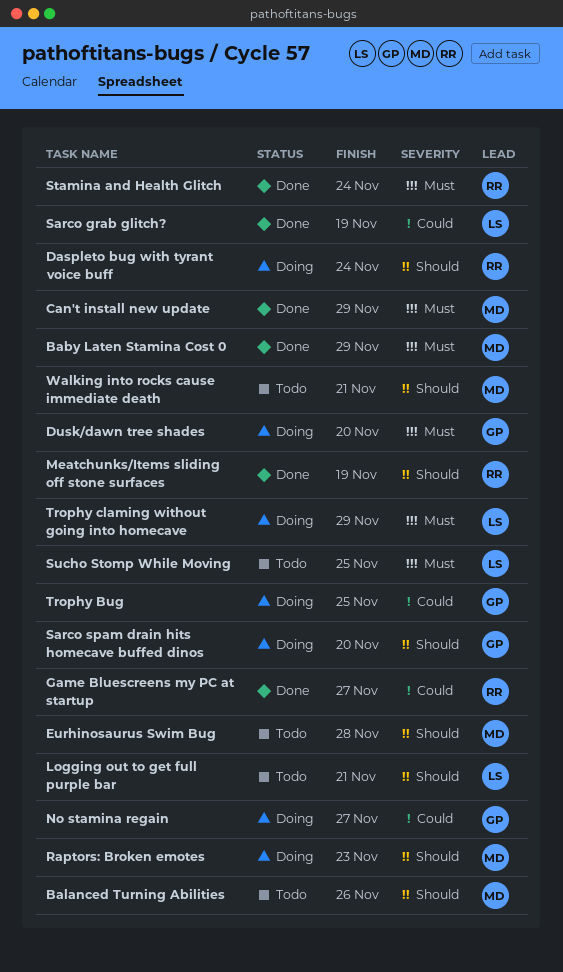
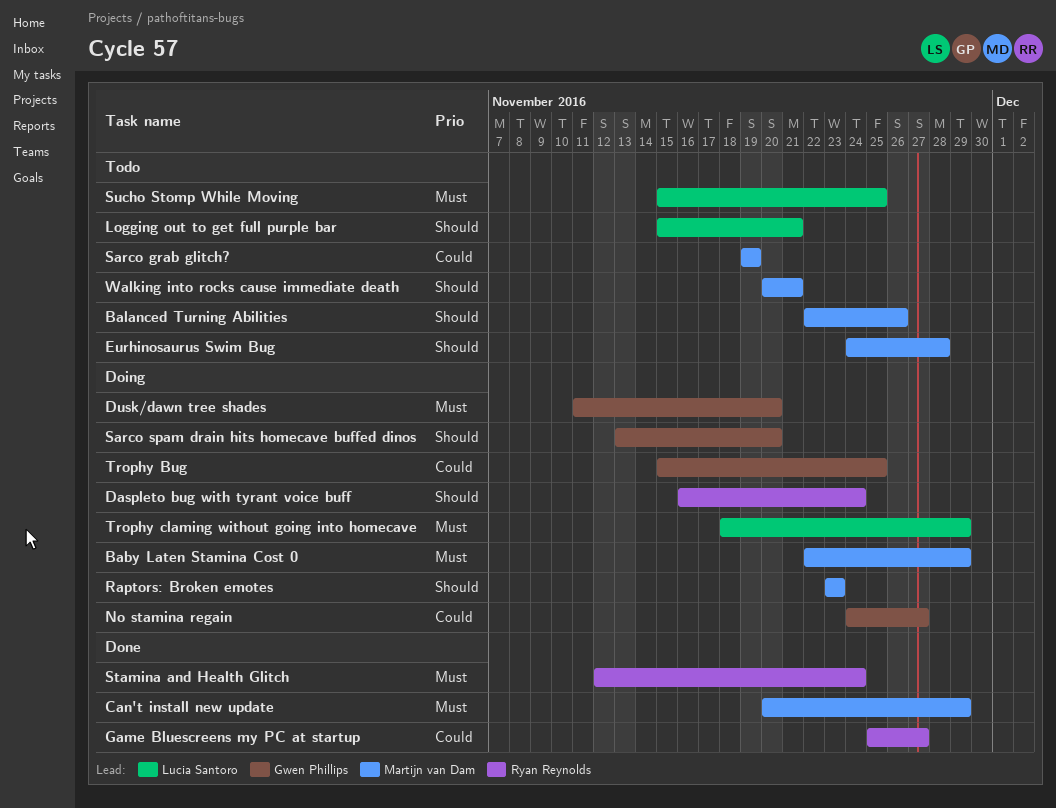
Baby Laten Stamina Cost 0, status: Done -> Doing
Meatchunks/Items sliding off stone surfaces: present -> none
Sarco grab glitch?, status: Done -> Todo
Sarco grab glitch?, owner: Lucia Santoro -> Martijn van Dam

